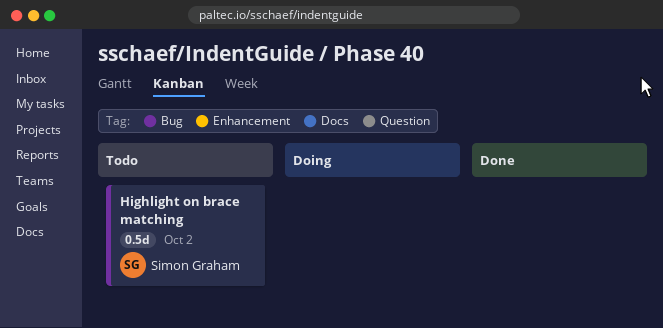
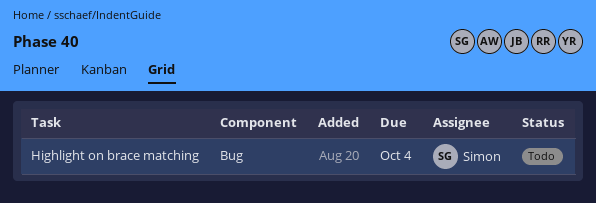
Highlight on brace matching, due: Oct 2 -> Oct 4

